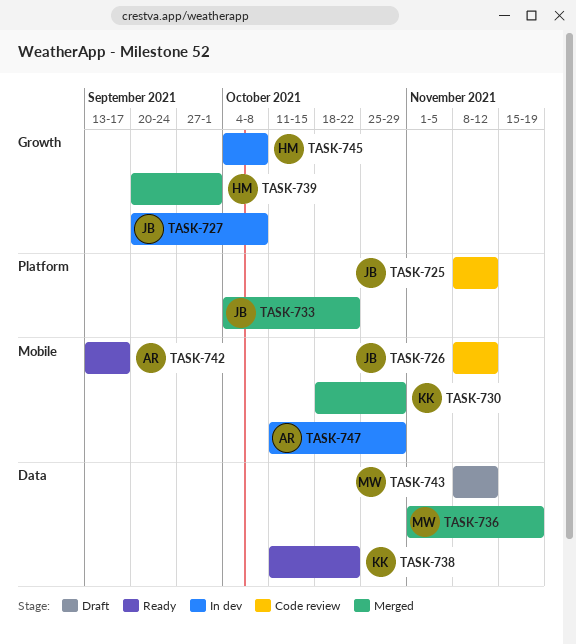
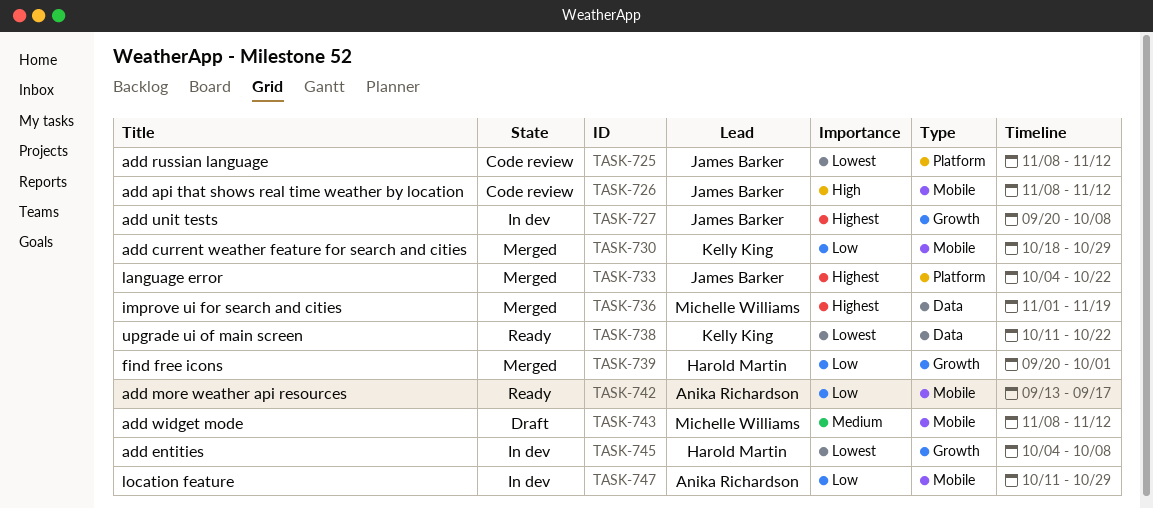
TASK-743, label: Data -> Mobile

